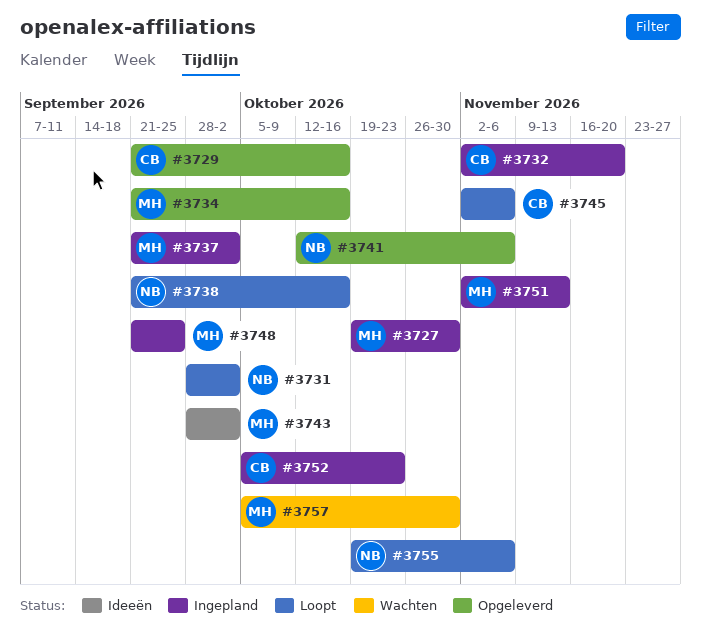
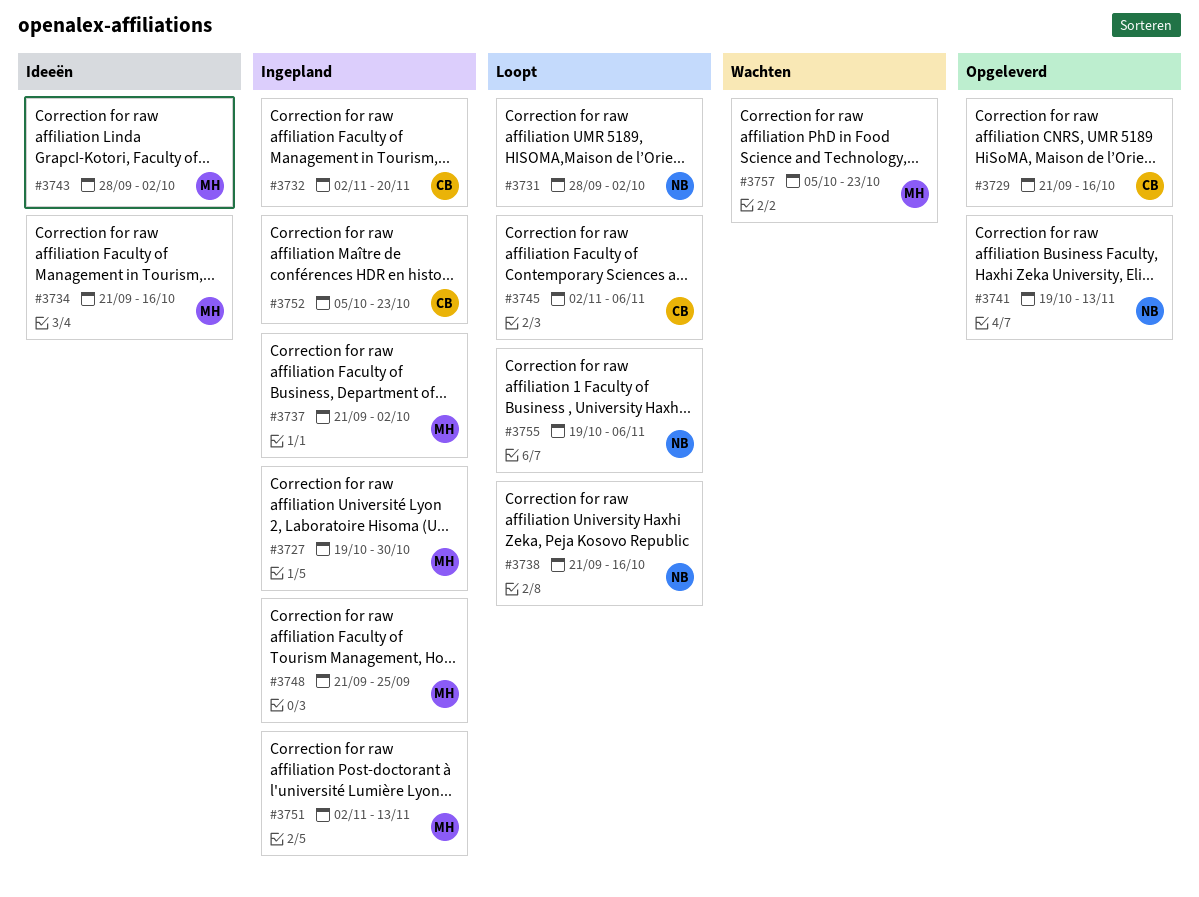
#3734, status: Opgeleverd -> Ideeën
#3741, start: Oct 12 -> Oct 19
#3741, due: Nov 6 -> Nov 13
#3757, due: Oct 30 -> Oct 23

